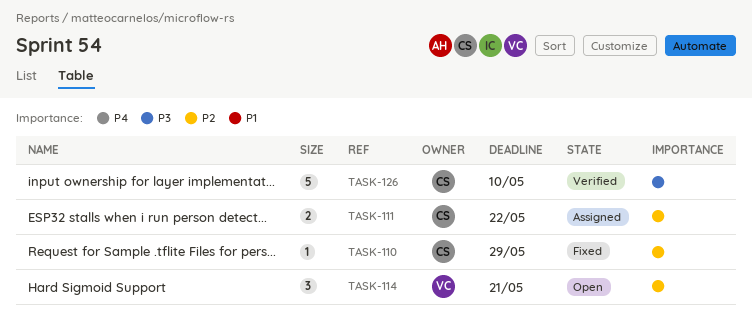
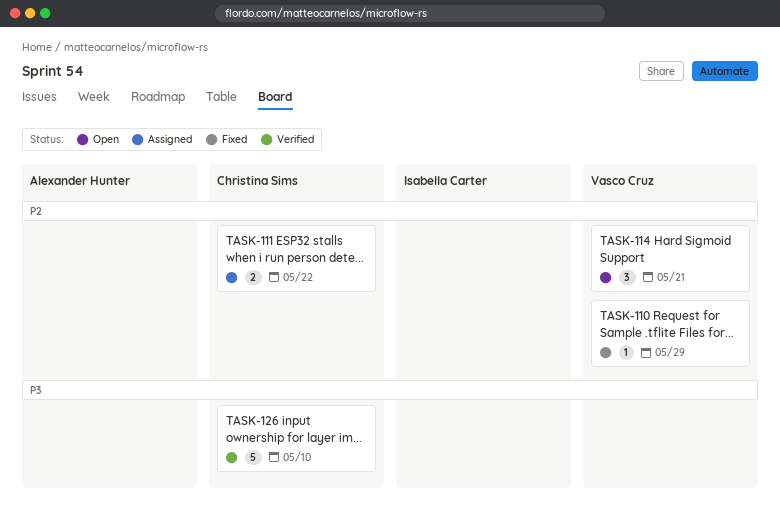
TASK-110, owner: Christina Sims -> Vasco Cruz

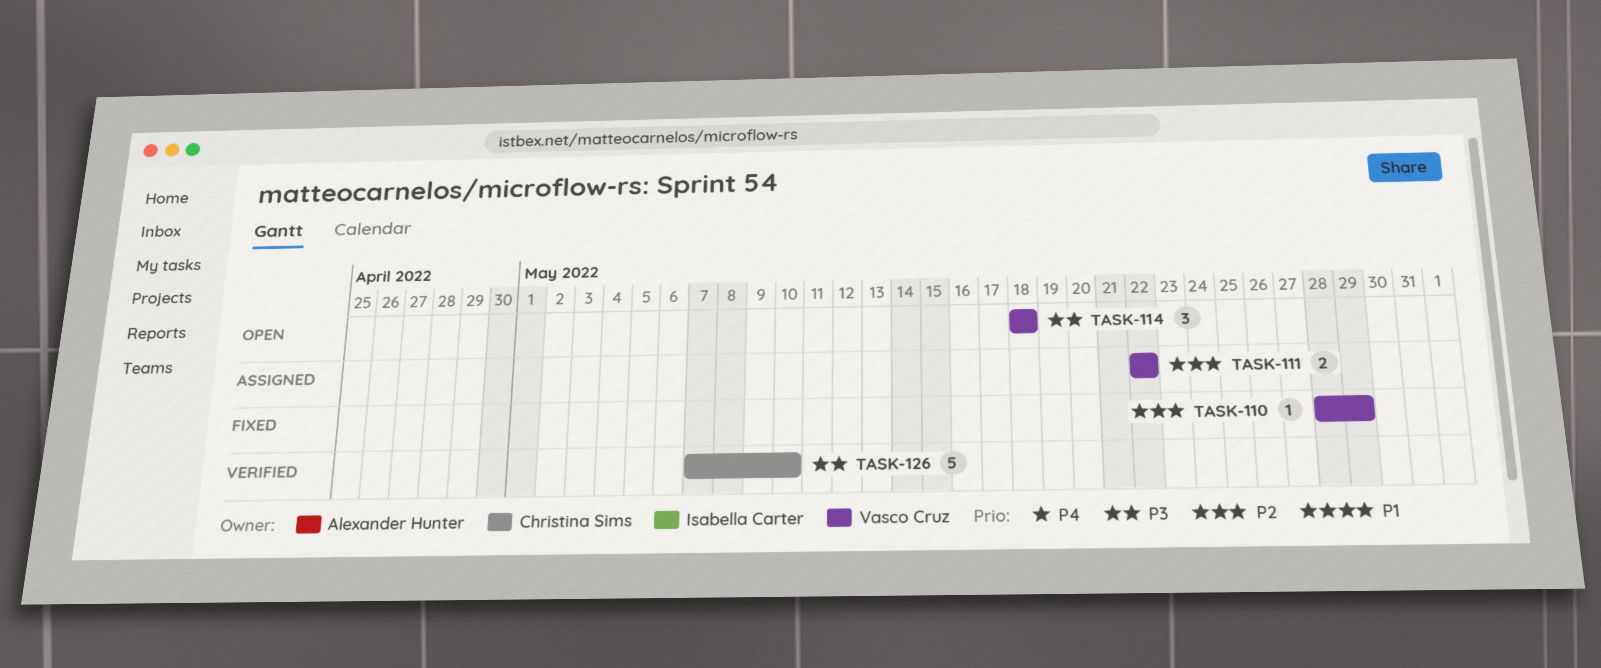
TASK-111, owner: Christina Sims -> Vasco Cruz
TASK-114, priority: P2 -> P3
TASK-114, due: May 21 -> May 18

